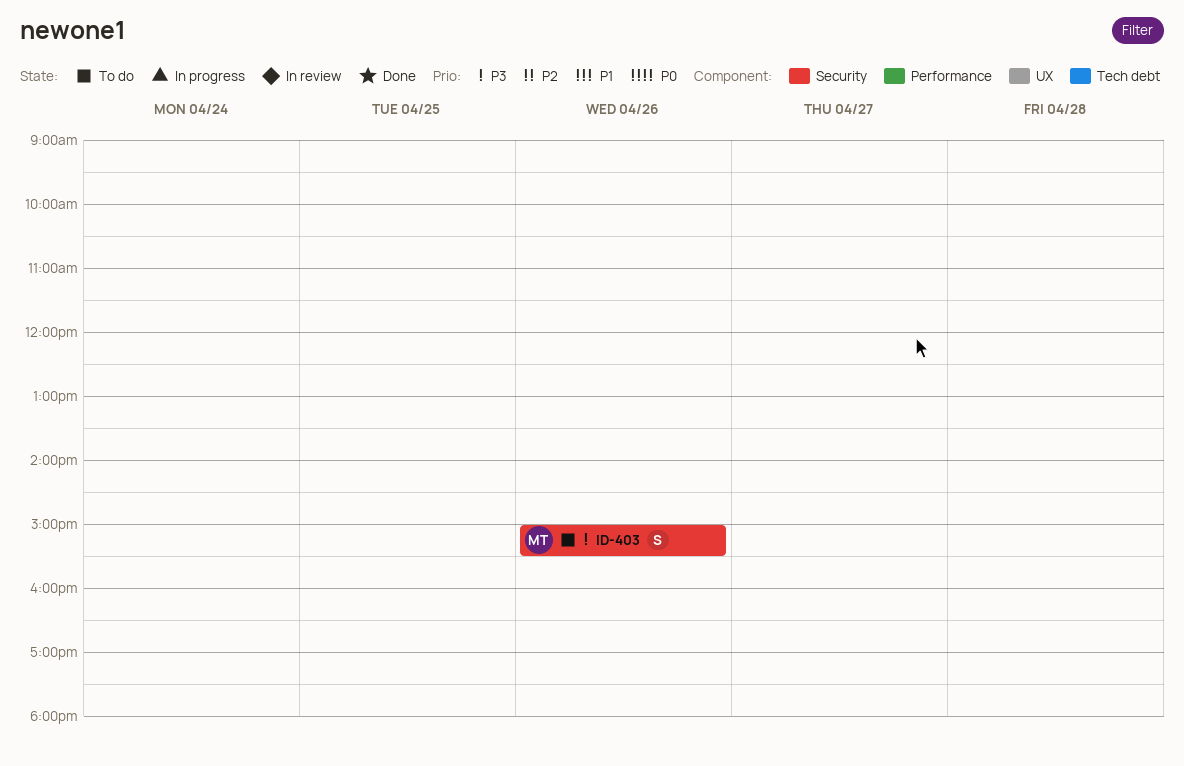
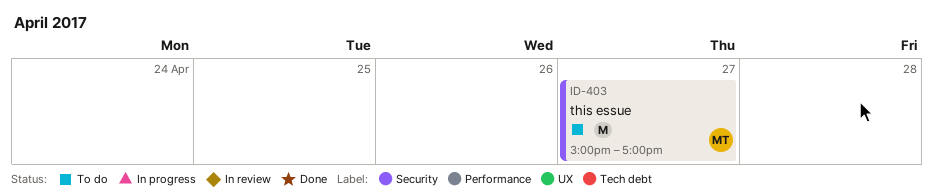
ID-403, estimate: S -> M
ID-403, day: Apr 26 -> Apr 27
ID-403, ends: 15:30 -> 17:00

